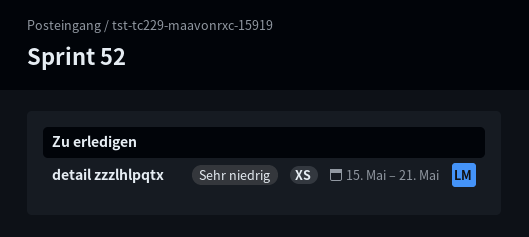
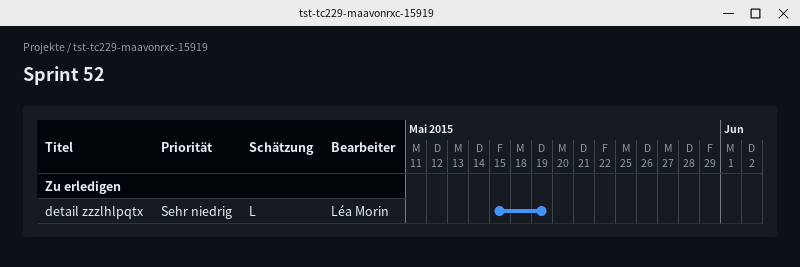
detail zzzlhlpqtx, estimate: XS -> L
detail zzzlhlpqtx, due: May 21 -> May 19

